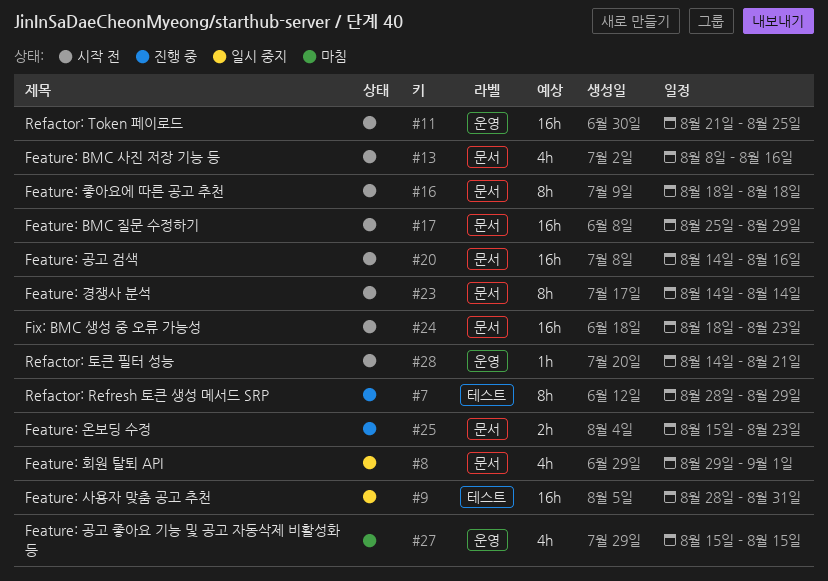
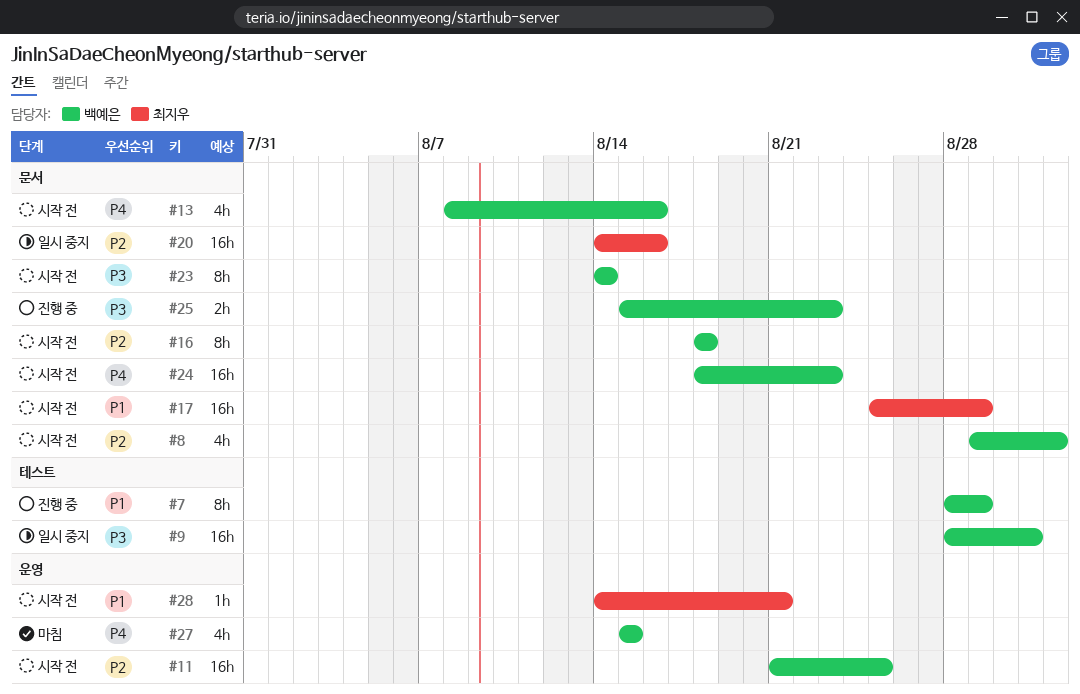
#8, status: 일시 중지 -> 시작 전
#20, status: 시작 전 -> 일시 중지

